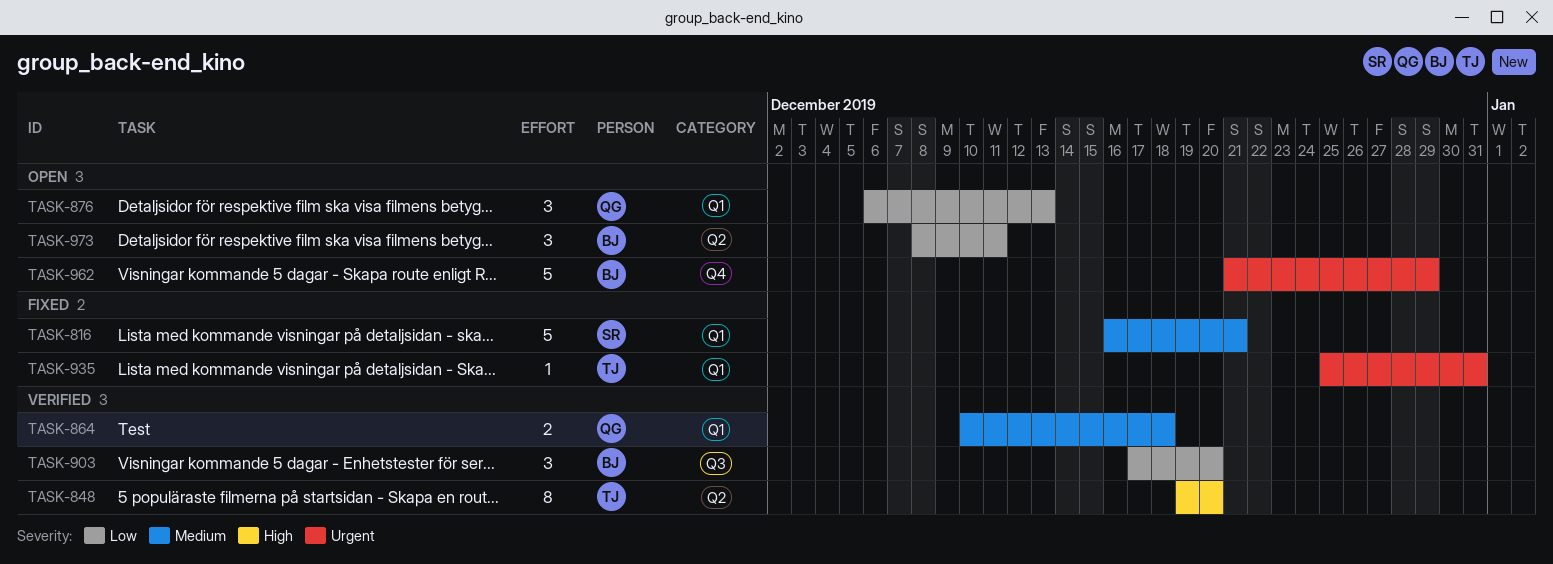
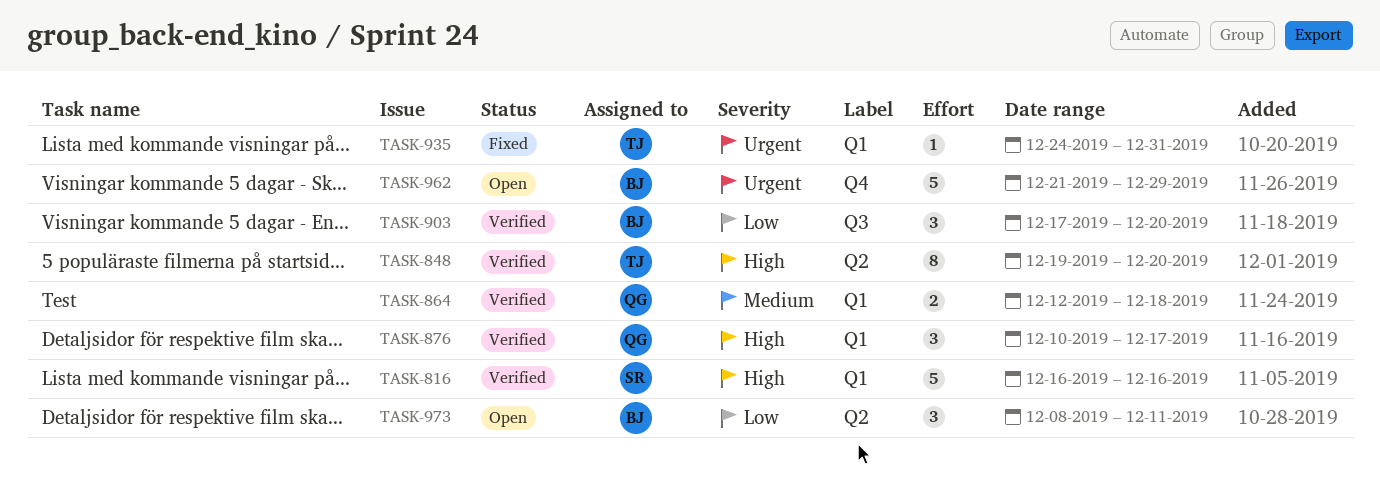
TASK-816, status: Fixed -> Verified
TASK-816, priority: Medium -> High
TASK-816, due: Dec 21 -> Dec 16
TASK-864, start: Dec 10 -> Dec 12
TASK-876, status: Open -> Verified
TASK-876, priority: Low -> High
TASK-876, start: Dec 6 -> Dec 10
TASK-876, due: Dec 13 -> Dec 17
TASK-935, start: Dec 25 -> Dec 24

